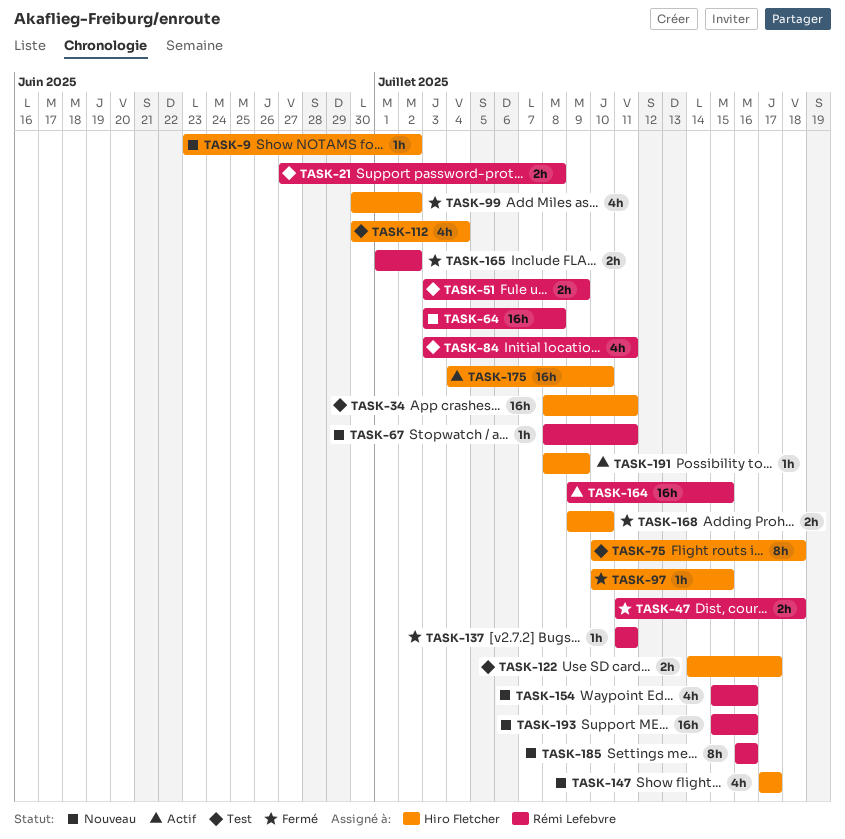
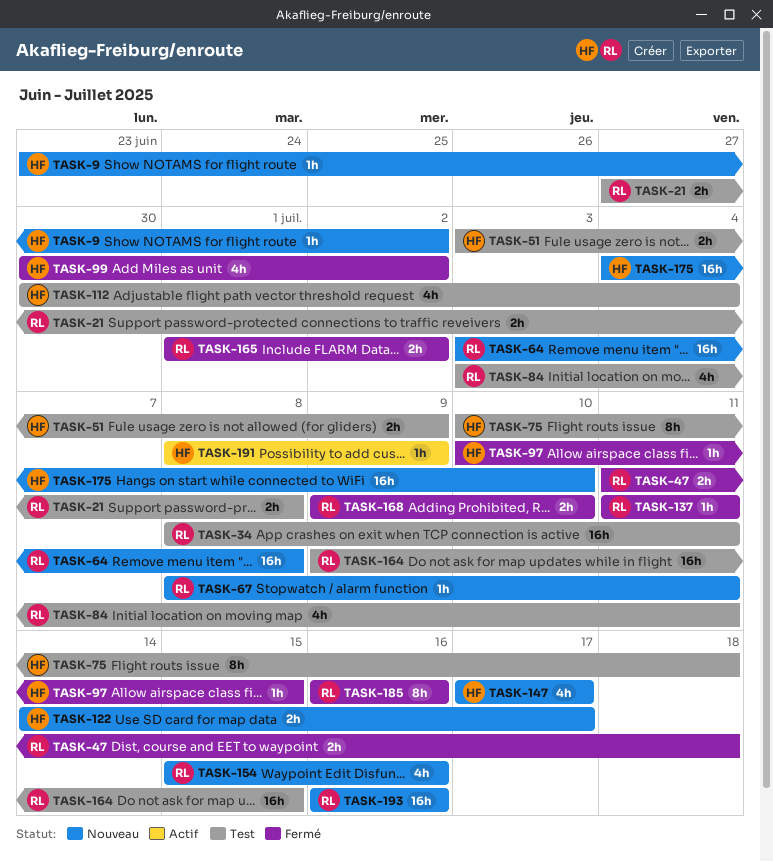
TASK-34, owner: Hiro Fletcher -> Rémi Lefebvre
TASK-51, owner: Rémi Lefebvre -> Hiro Fletcher
TASK-122, status: Test -> Nouveau
TASK-164, status: Actif -> Test
TASK-168, owner: Hiro Fletcher -> Rémi Lefebvre
TASK-175, status: Actif -> Nouveau
TASK-185, status: Nouveau -> Fermé
TASK-193, start: Jul 15 -> Jul 16

